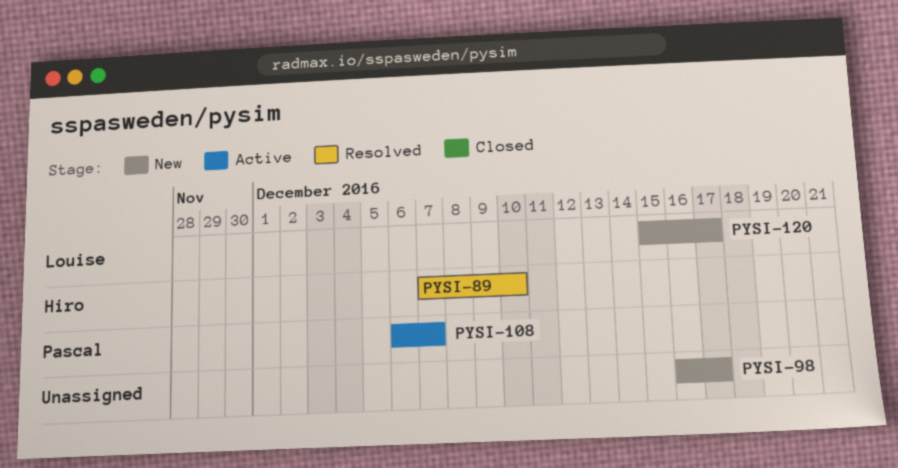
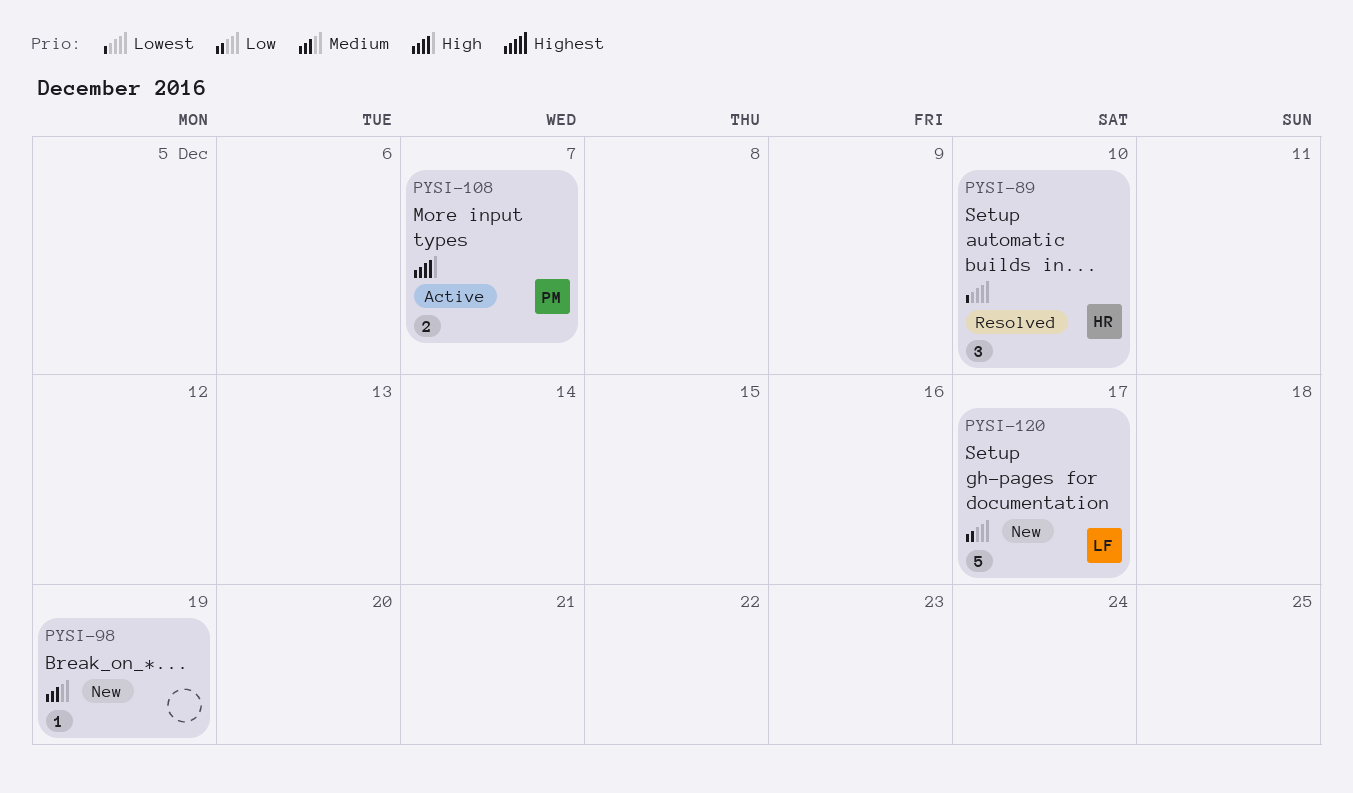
PYSI-98, due: Dec 17 -> Dec 19

